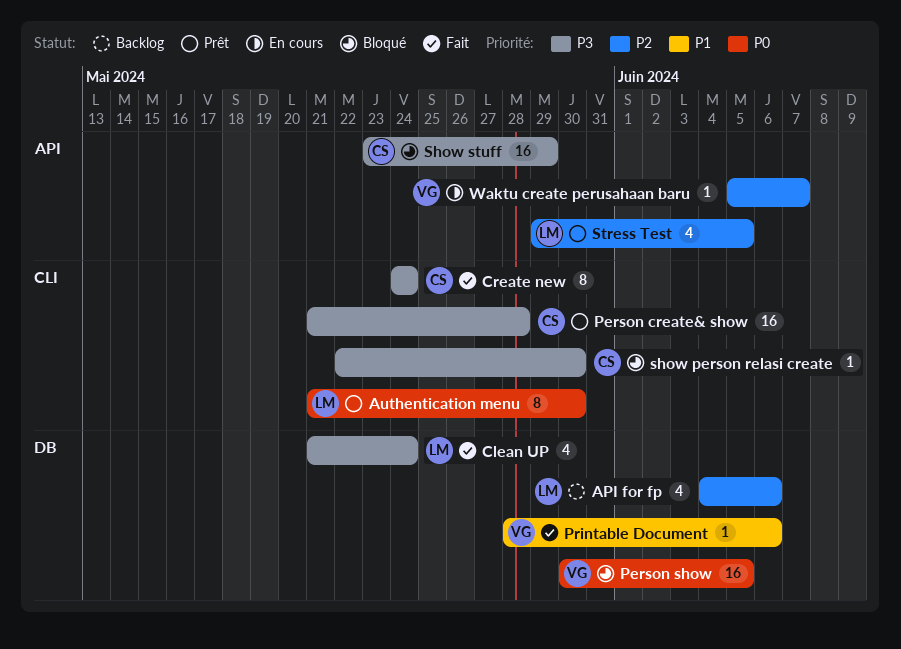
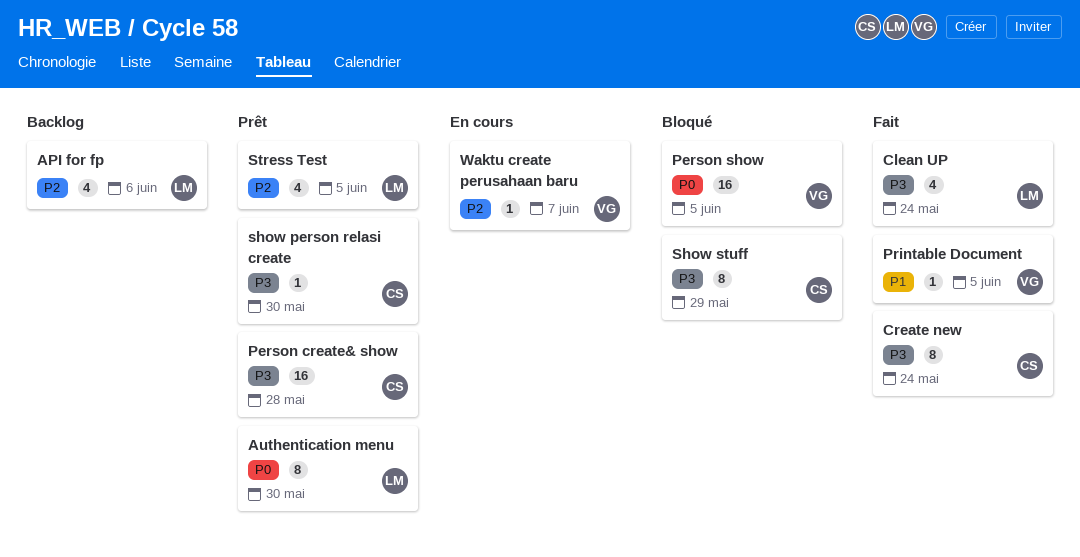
Printable Document, due: Jun 6 -> Jun 5
show person relasi create, status: Bloqué -> Prêt
Show stuff, estimate: 16 -> 8

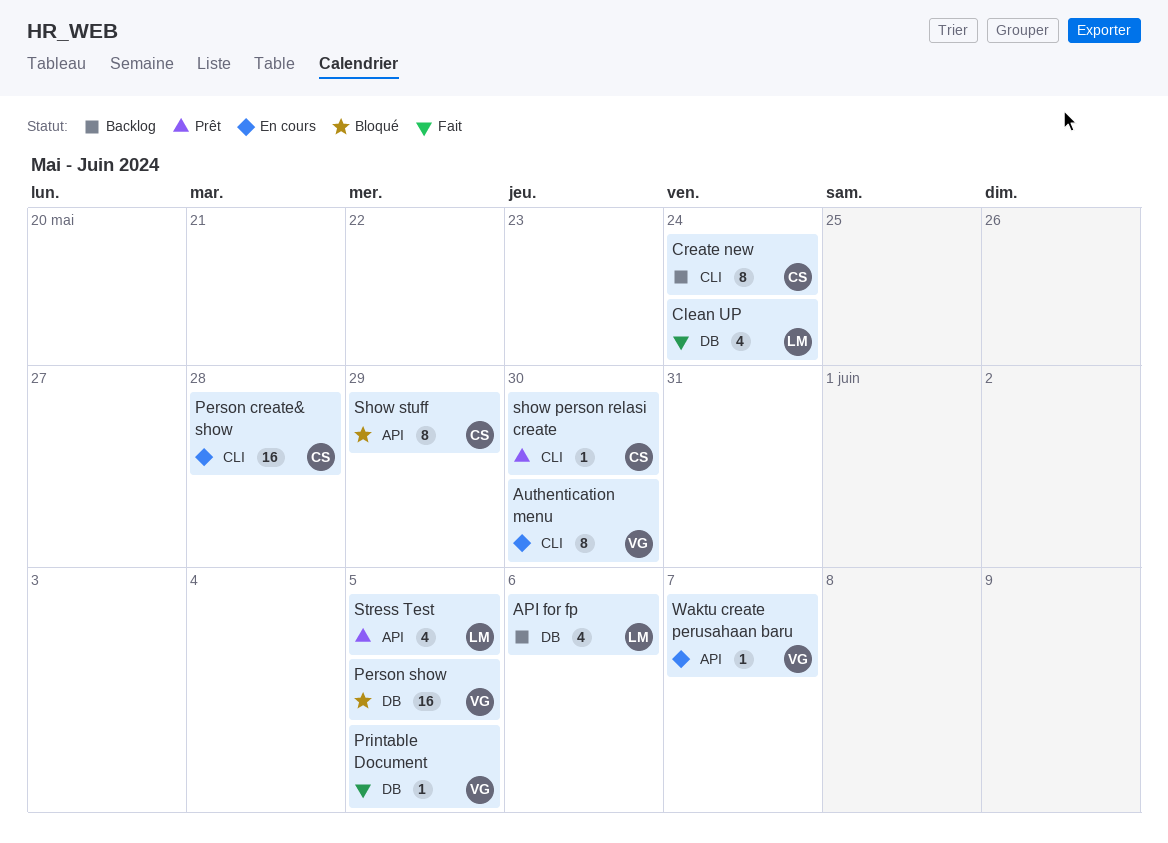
Authentication menu, status: Prêt -> En cours
Authentication menu, owner: LM -> VG
Create new, status: Fait -> Backlog
Person create& show, status: Prêt -> En cours

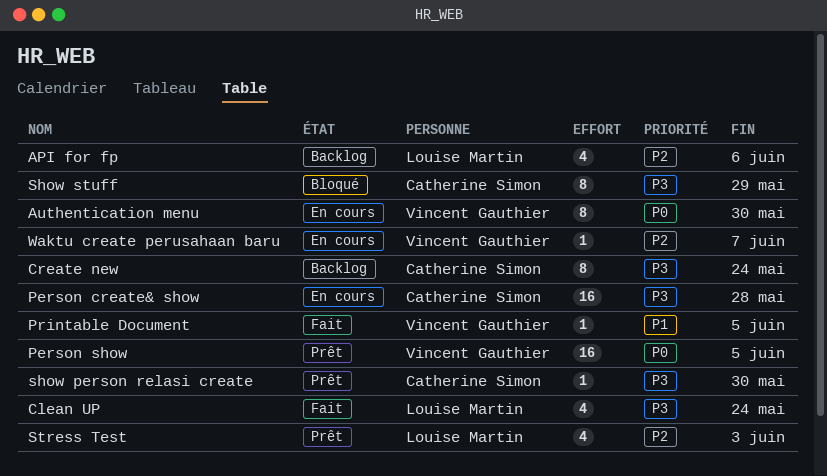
Person show, status: Bloqué -> Prêt
Stress Test, due: Jun 5 -> Jun 3

